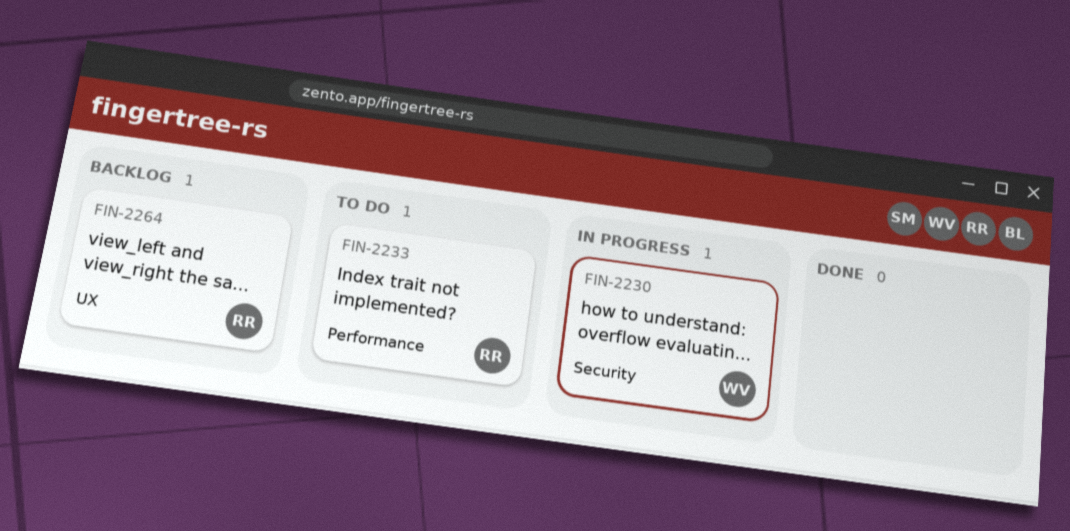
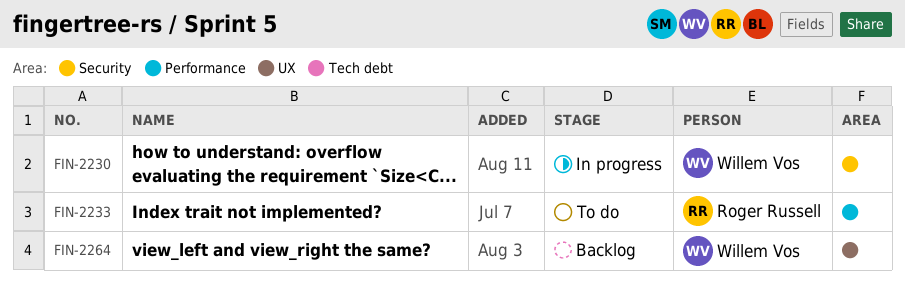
FIN-2264, owner: Roger Russell -> Willem Vos

